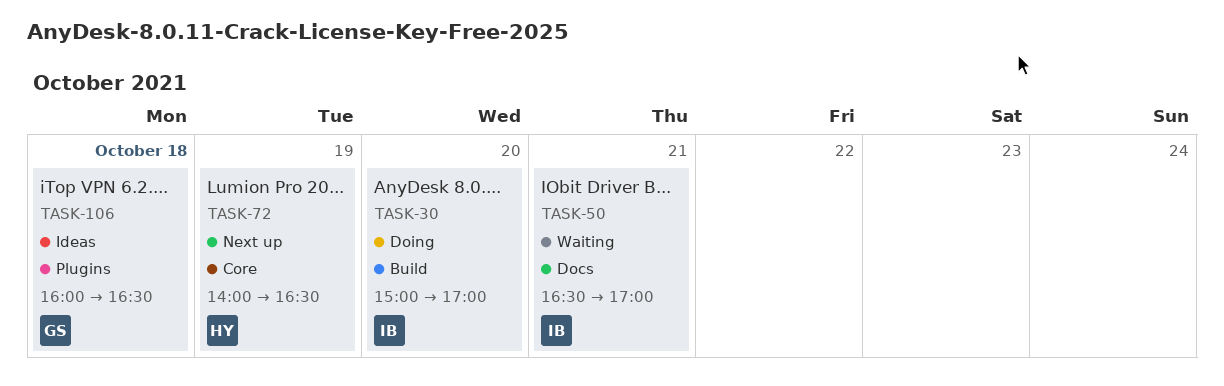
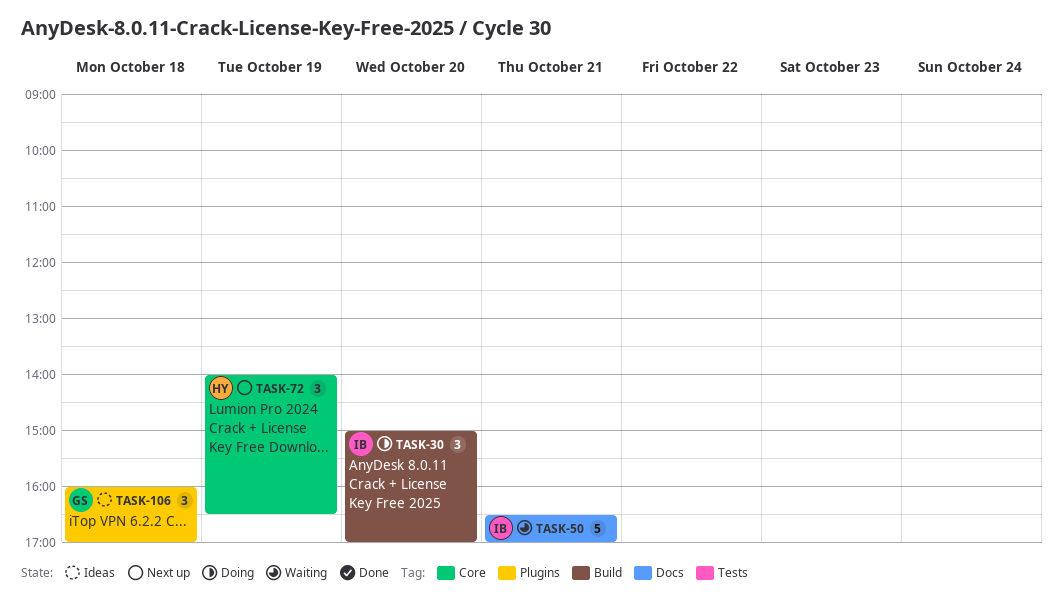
TASK-106, ends: 16:30 -> 17:00

